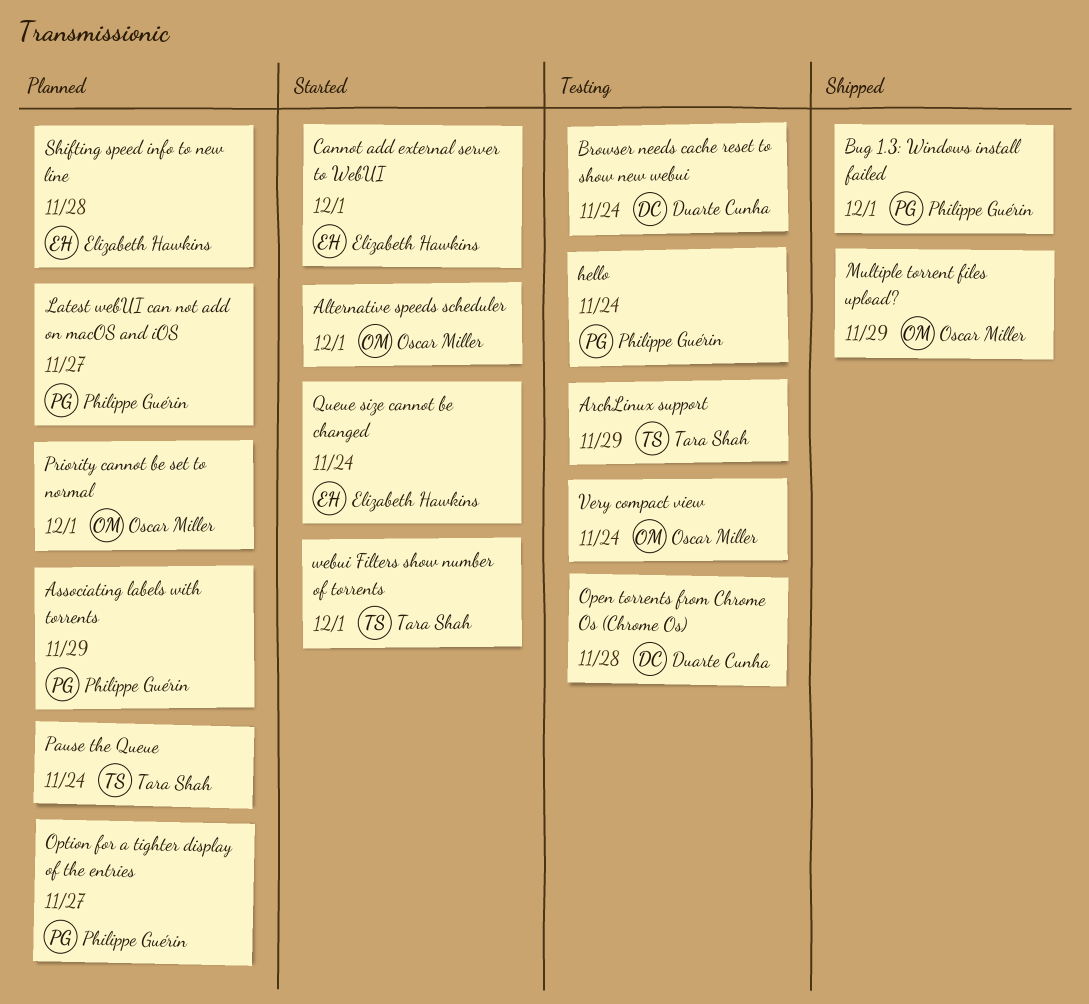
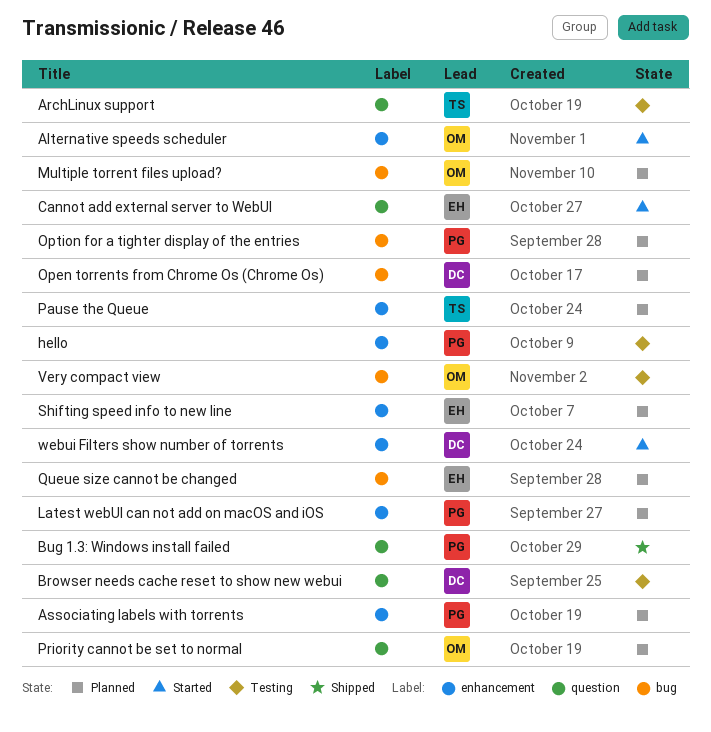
Multiple torrent files upload?, status: Shipped -> Planned
Open torrents from Chrome Os (Chrome Os), status: Testing -> Planned
Queue size cannot be changed, status: Started -> Planned
webui Filters show number of torrents, owner: Tara Shah -> Duarte Cunha

